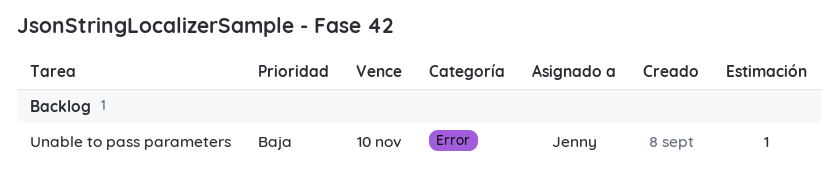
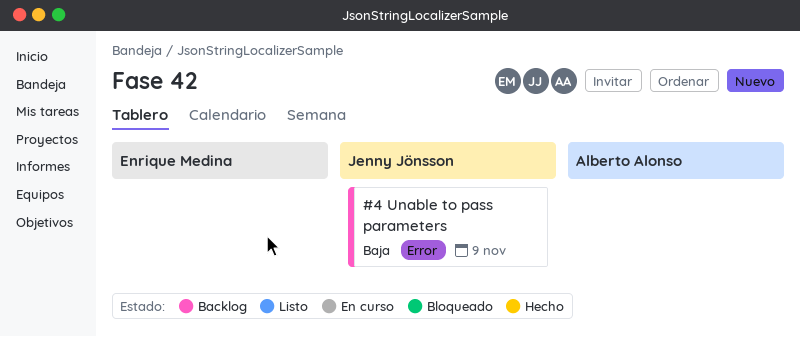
Unable to pass parameters, due: Nov 10 -> Nov 9

